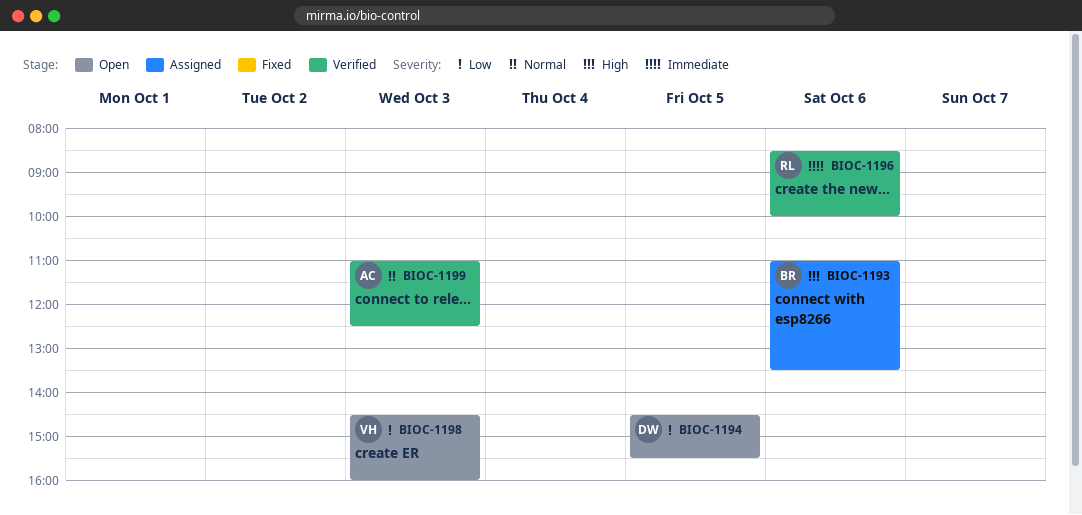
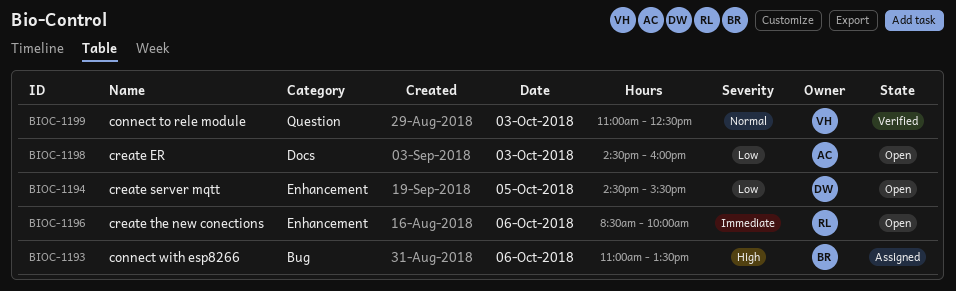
BIOC-1196, status: Verified -> Open
BIOC-1198, owner: VH -> AC
BIOC-1199, owner: AC -> VH

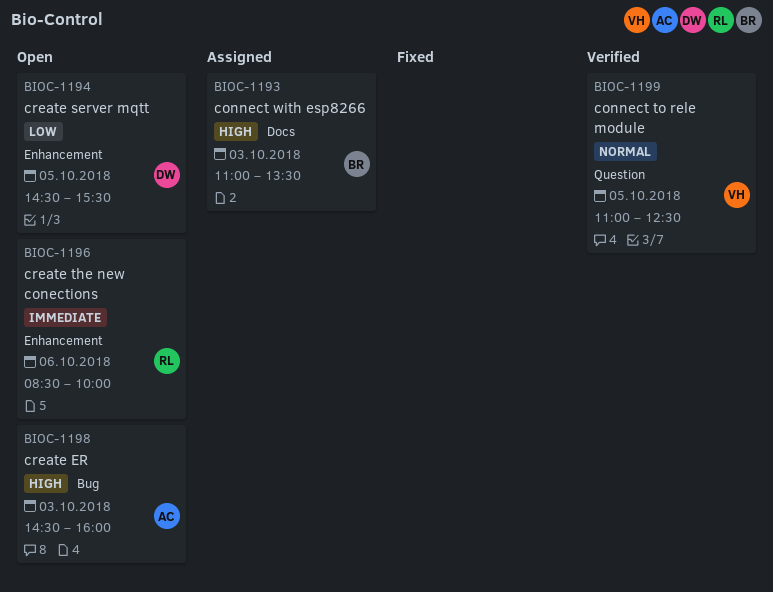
BIOC-1193, label: Bug -> Docs
BIOC-1193, day: Oct 6 -> Oct 3
BIOC-1198, priority: Low -> High
BIOC-1198, label: Docs -> Bug
BIOC-1199, day: Oct 3 -> Oct 5

